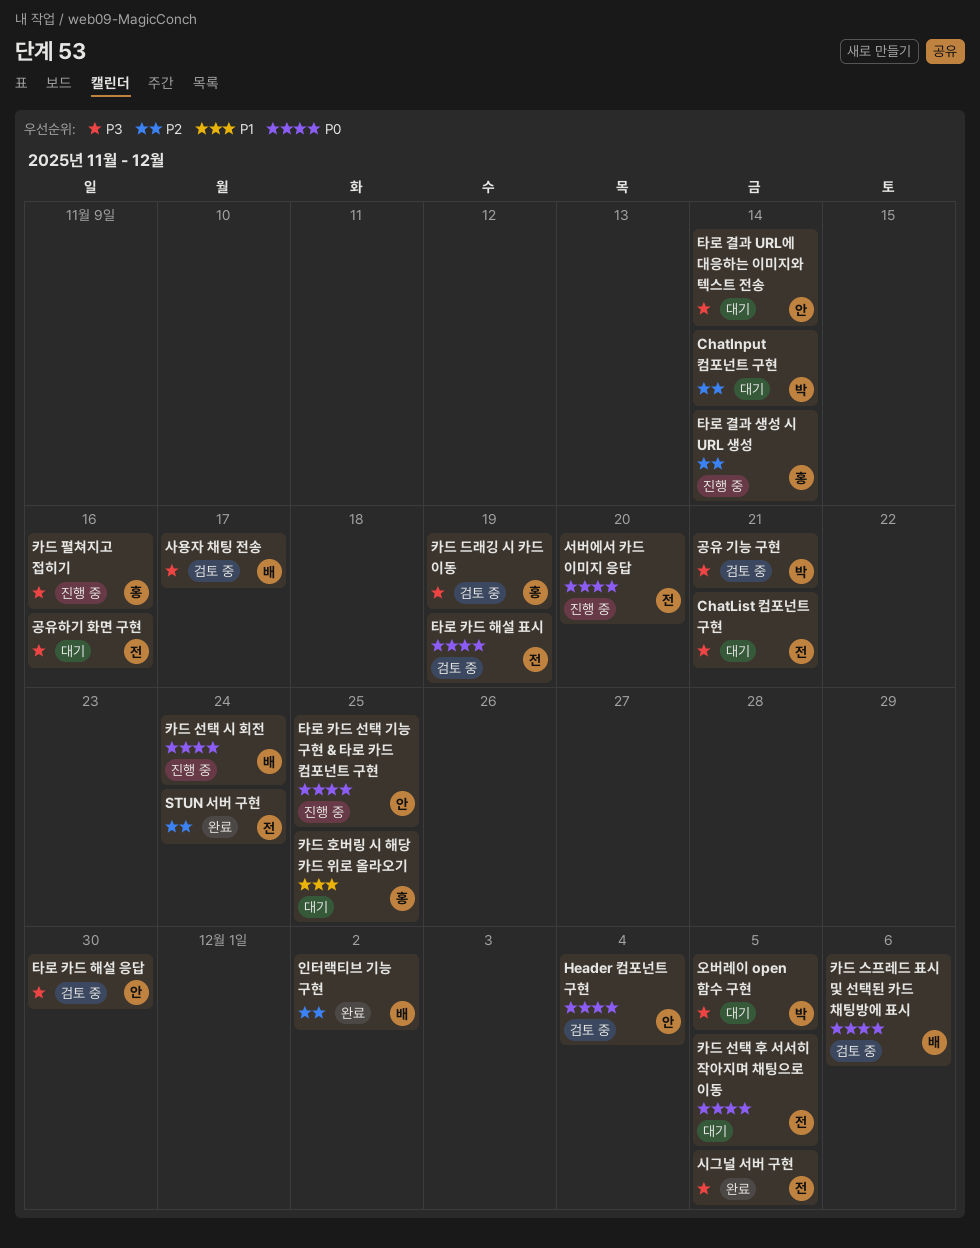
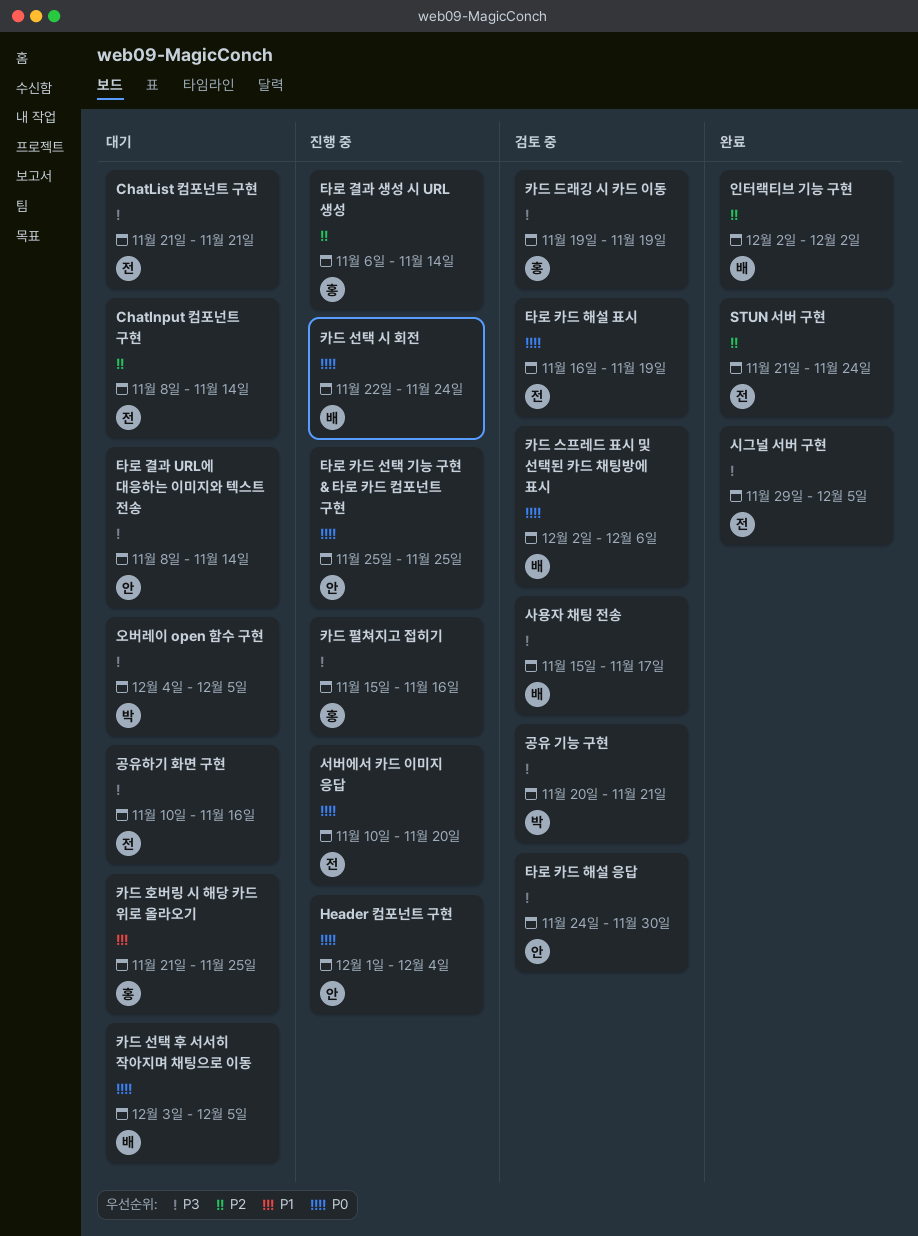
ChatInput 컴포넌트 구현, owner: 박 -> 전
Header 컴포넌트 구현, status: 검토 중 -> 진행 중
카드 선택 후 서서히 작아지며 채팅으로 이동, owner: 전 -> 배

